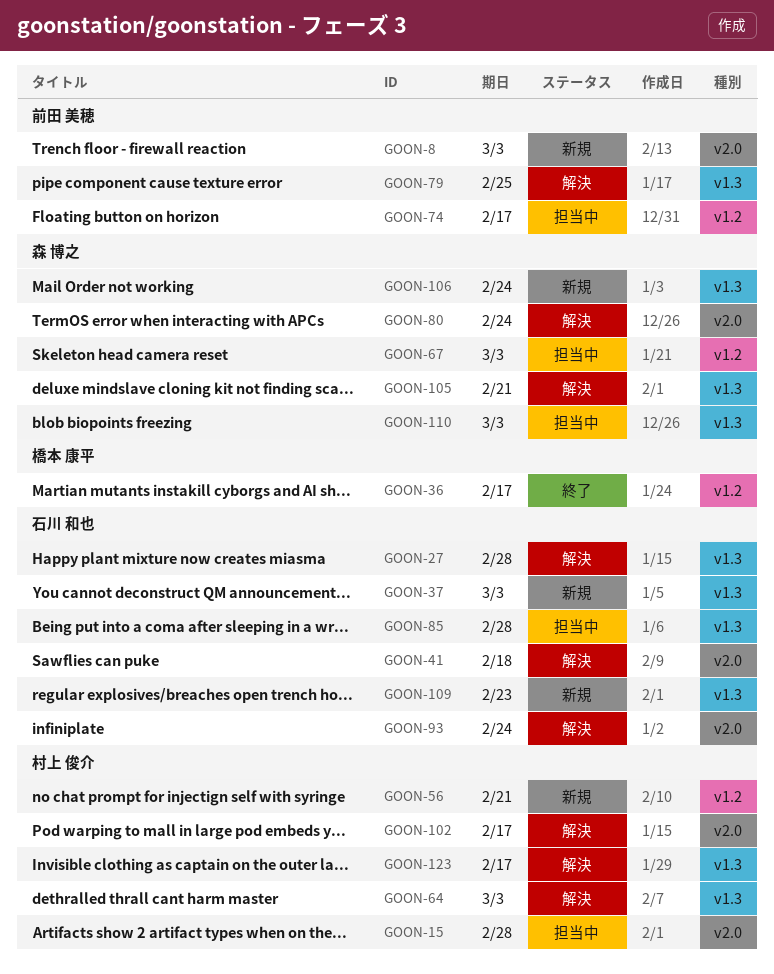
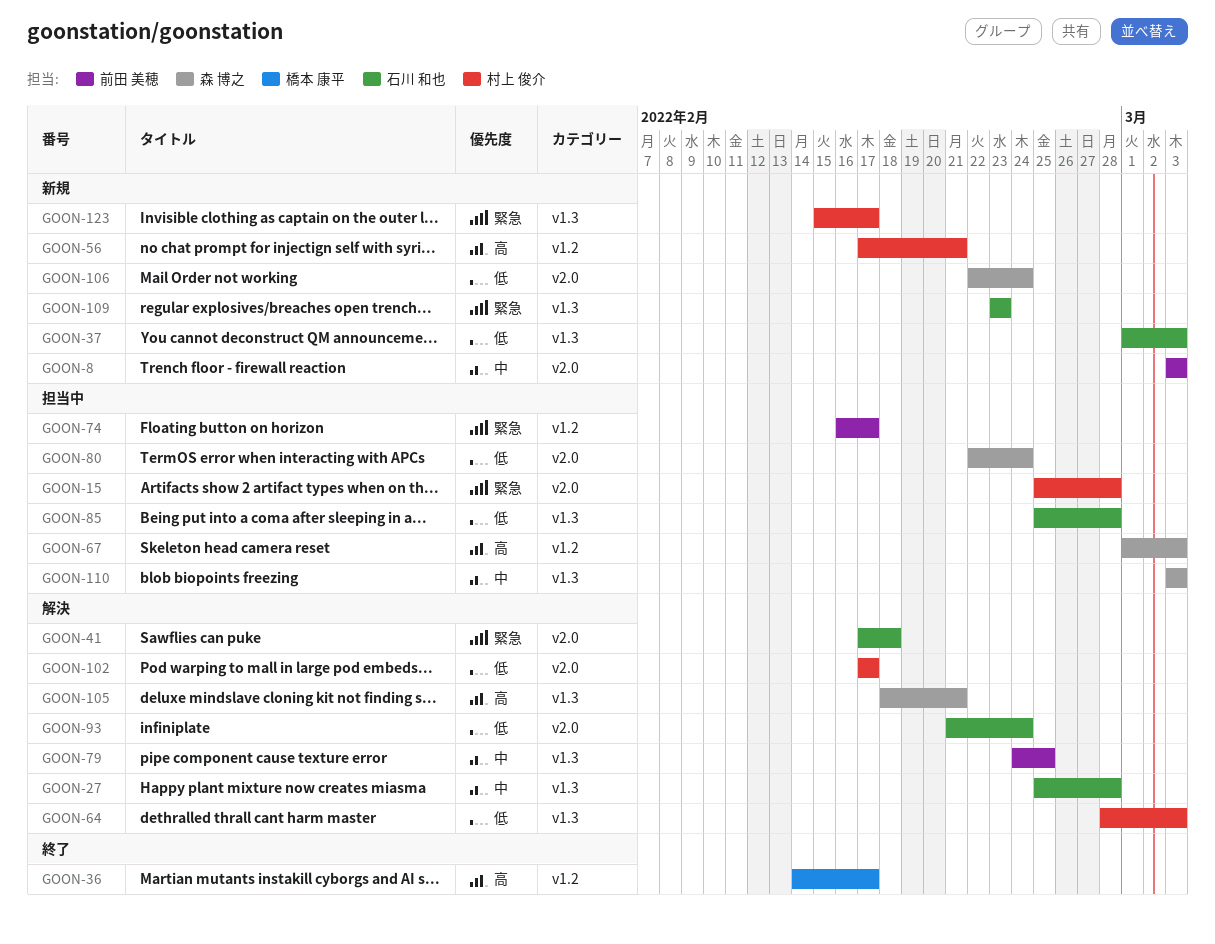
GOON-80, status: 解決 -> 担当中
GOON-106, label: v1.3 -> v2.0
GOON-123, status: 解決 -> 新規

